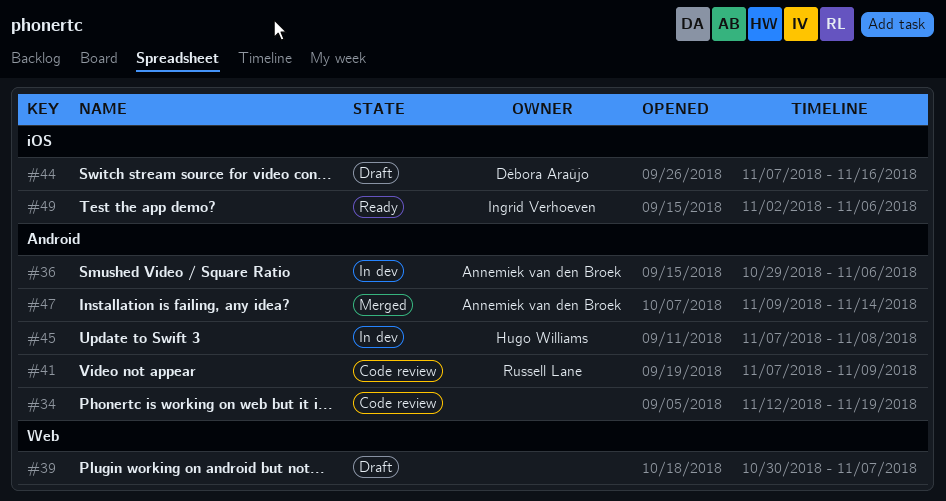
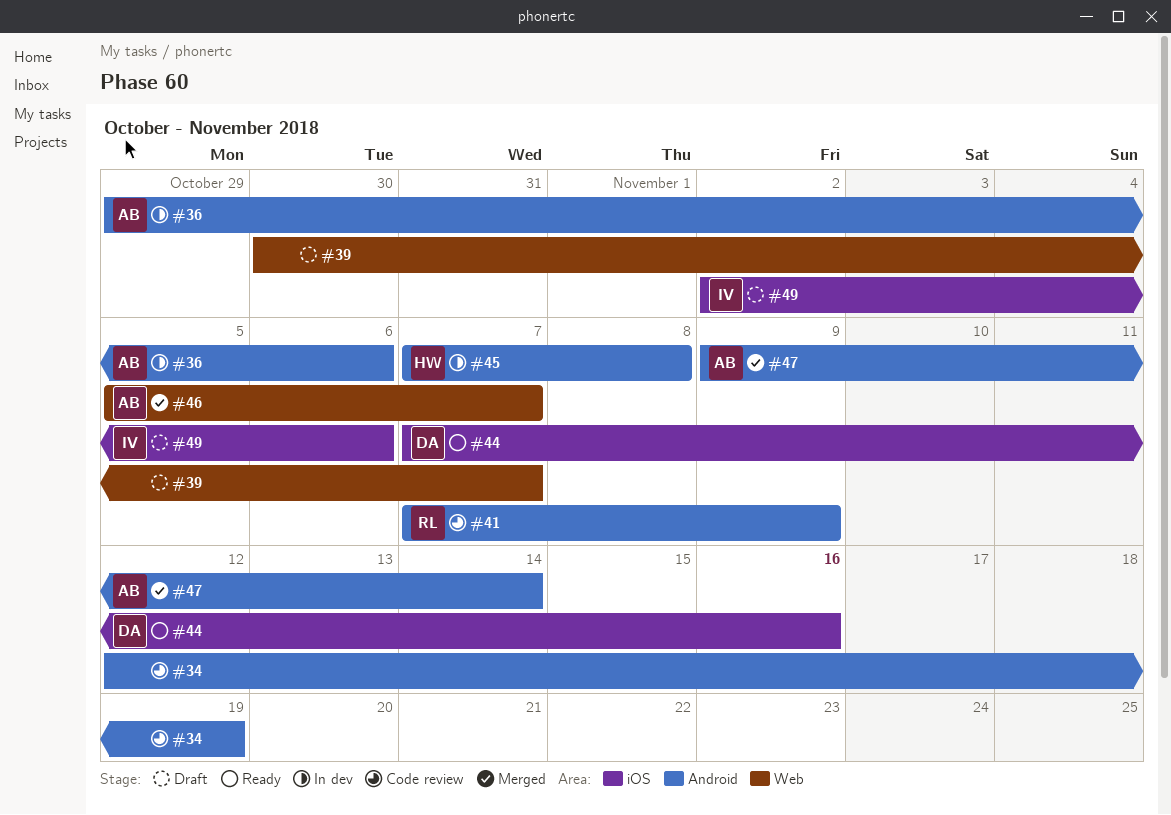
#44, status: Draft -> Ready
#46: none -> present
#49, status: Ready -> Draft

